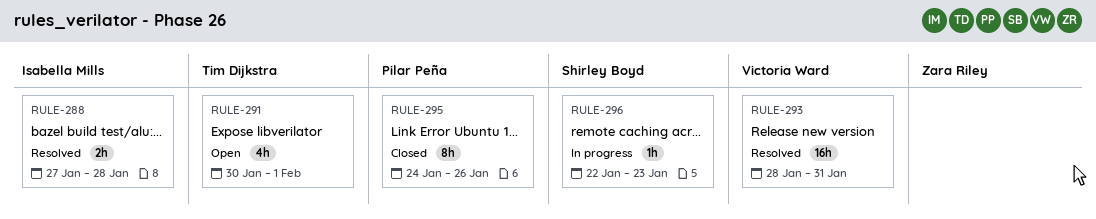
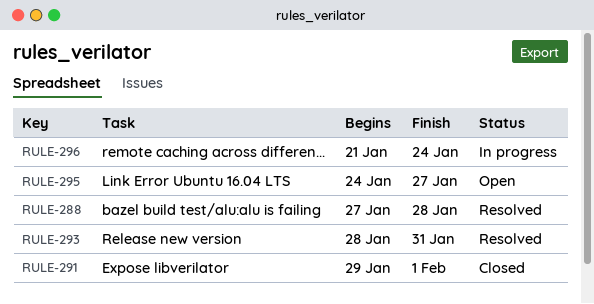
RULE-291, status: Open -> Closed
RULE-291, start: Jan 30 -> Jan 29
RULE-295, status: Closed -> Open
RULE-295, due: Jan 26 -> Jan 27
RULE-296, start: Jan 22 -> Jan 21
RULE-296, due: Jan 23 -> Jan 24

